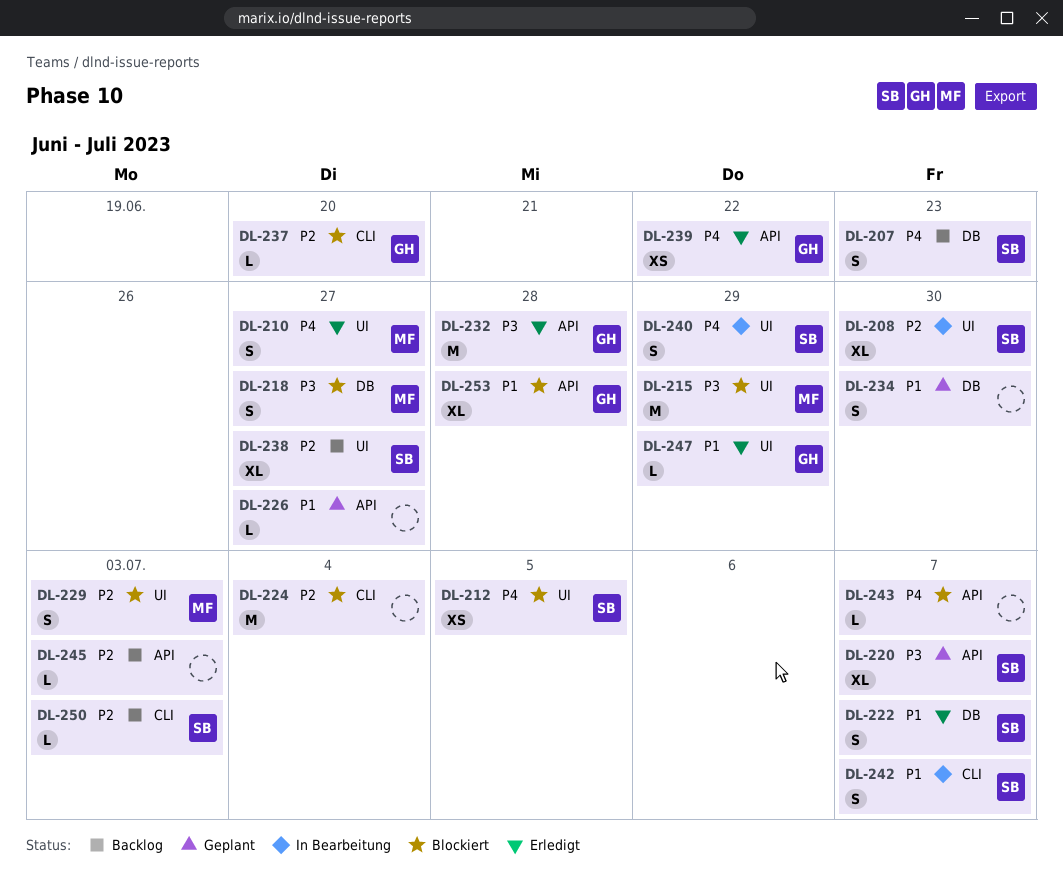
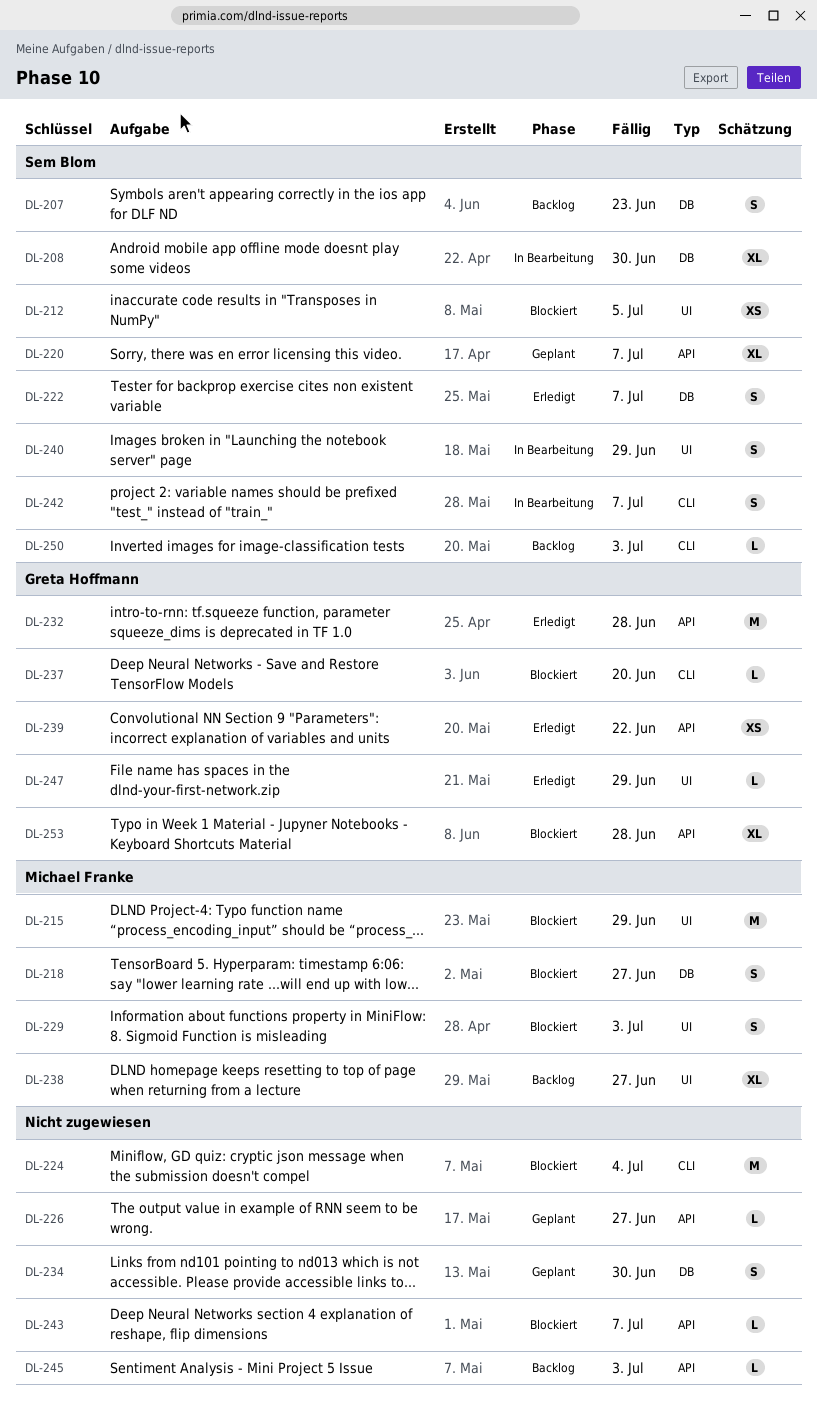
DL-208, label: UI -> DB
DL-210: present -> none
DL-238, owner: Sem Blom -> Michael Franke

